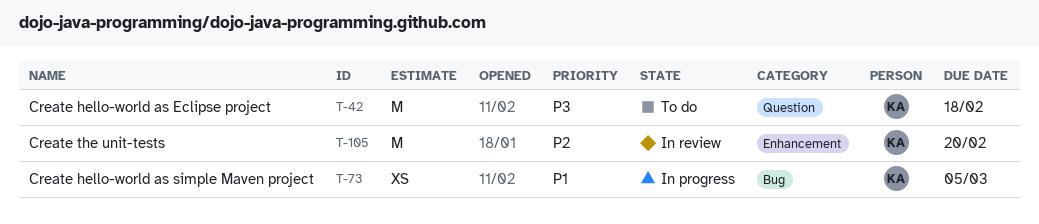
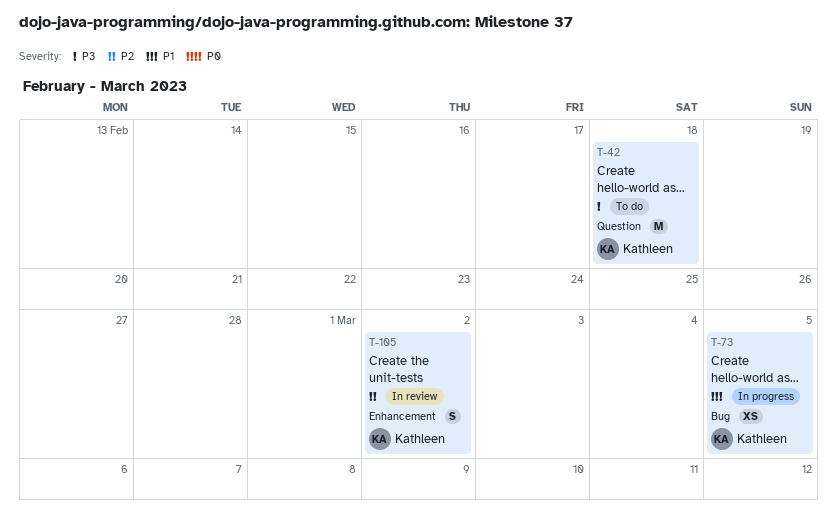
T-105, estimate: M -> S
T-105, due: Feb 20 -> Mar 2

